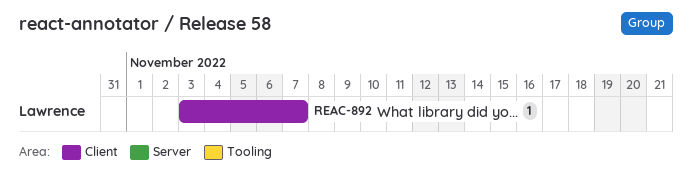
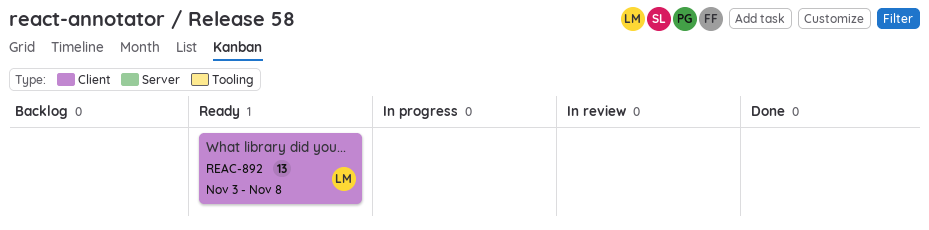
REAC-892, estimate: 1 -> 13
REAC-892, due: Nov 7 -> Nov 8

